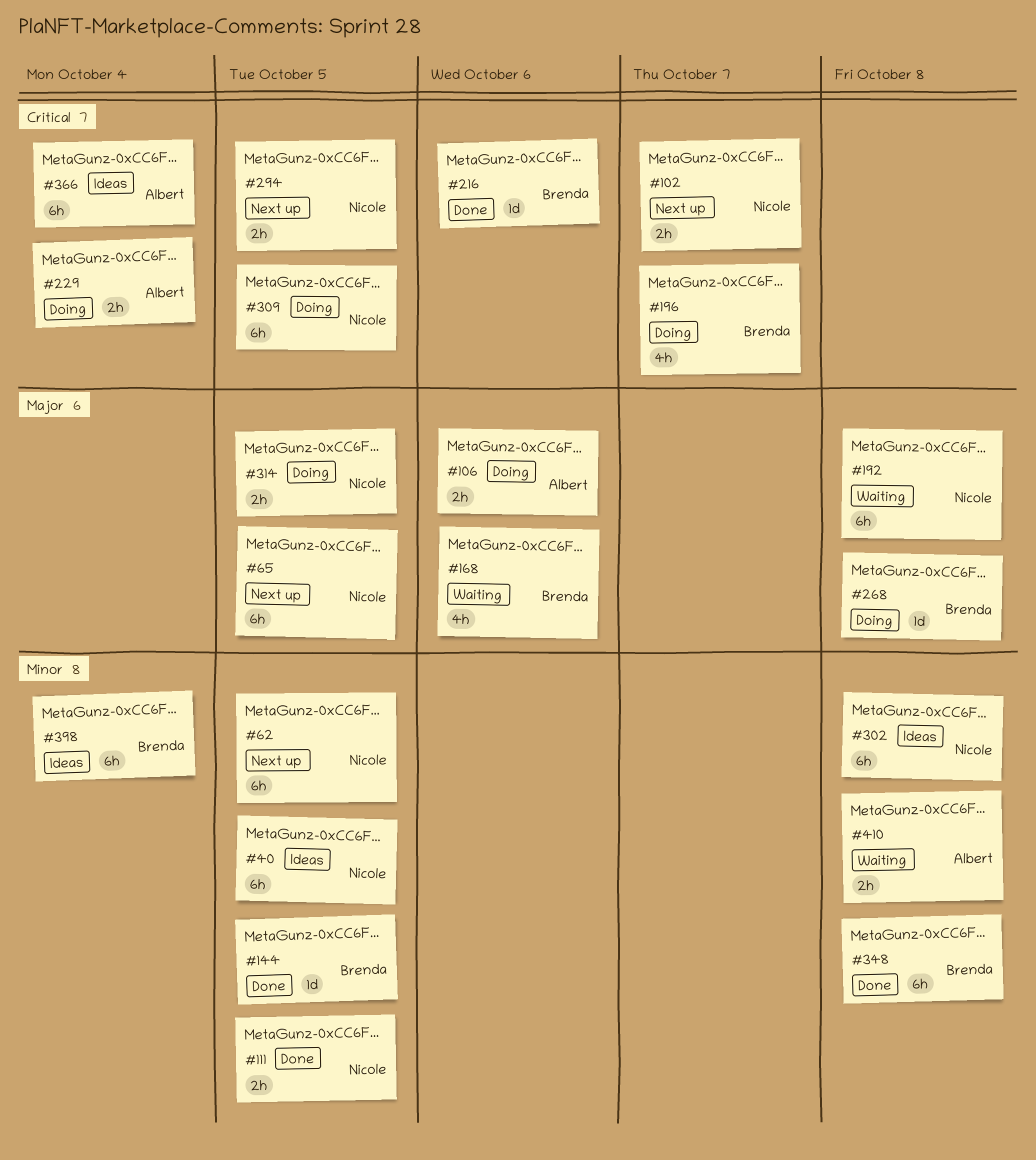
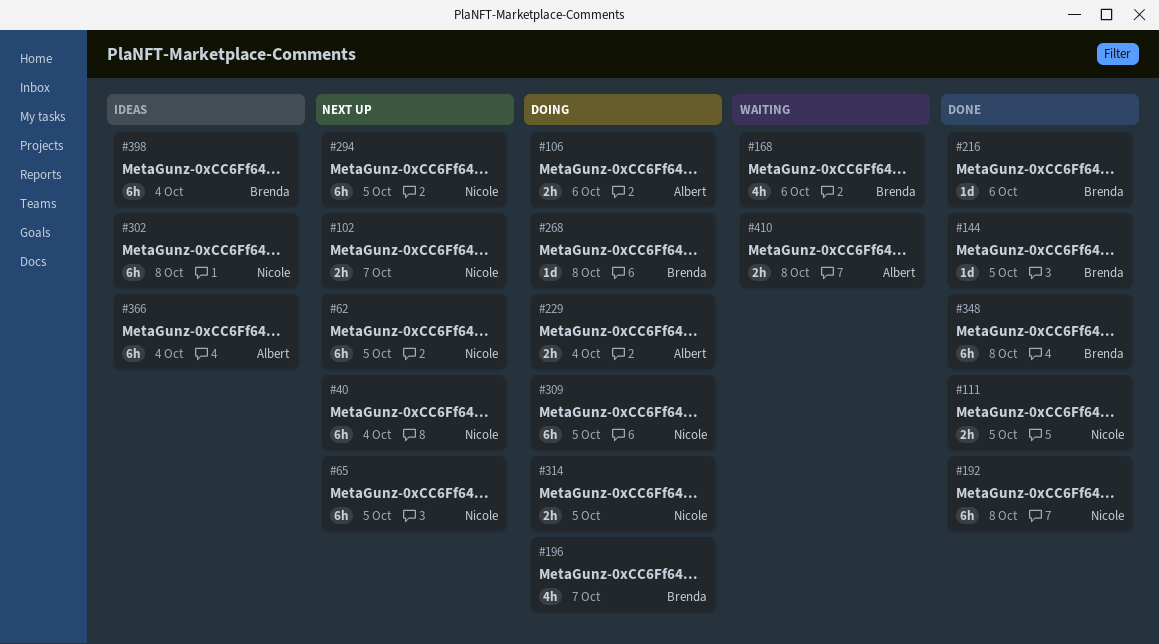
#40, status: Ideas -> Next up
#40, due: Oct 5 -> Oct 4
#192, status: Waiting -> Done
#294, estimate: 2h -> 6h

